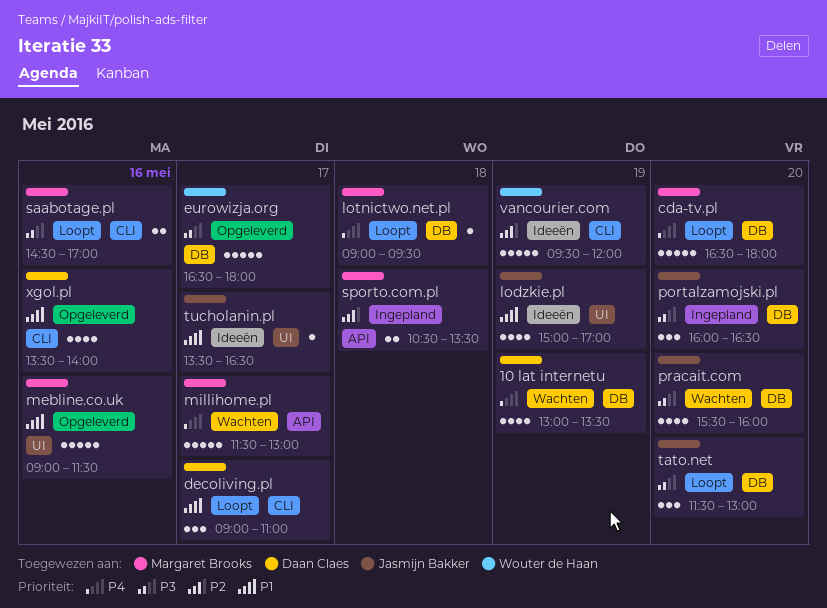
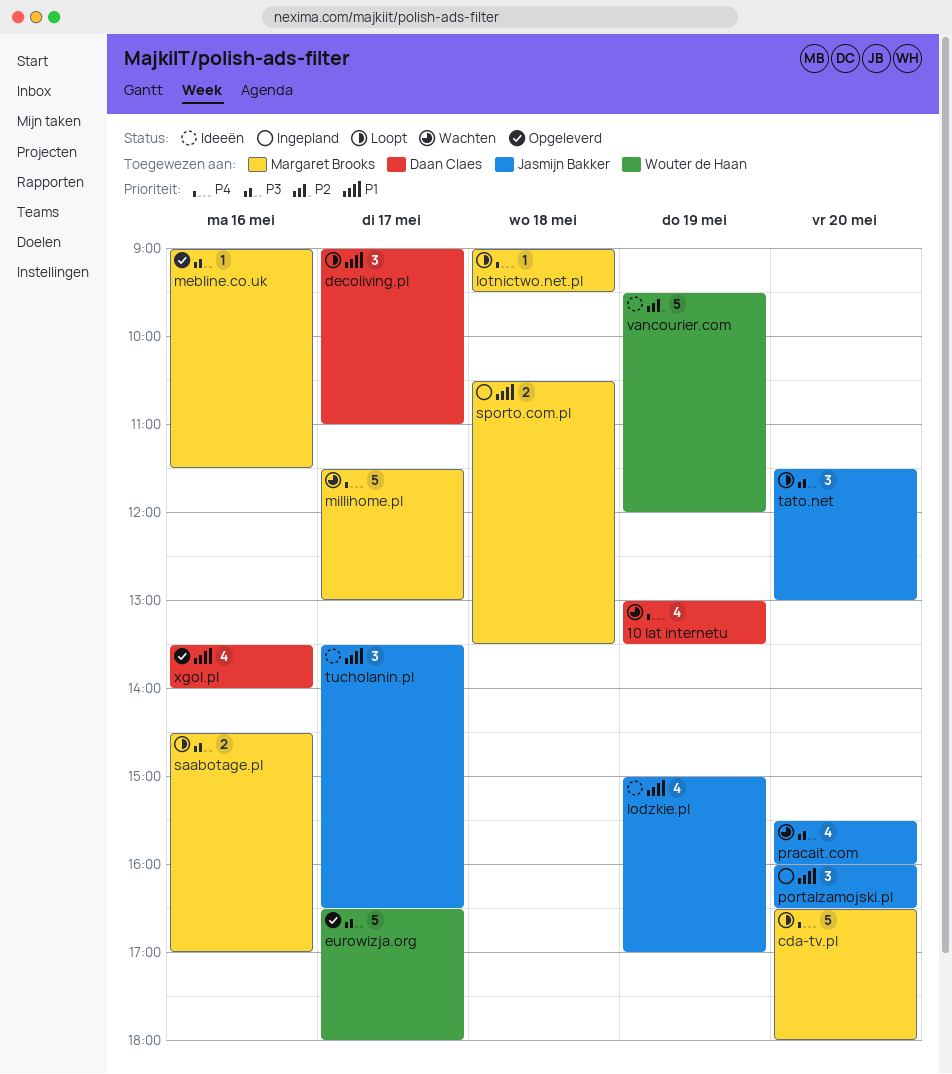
mebline.co.uk, priority: P1 -> P3
mebline.co.uk, estimate: 5 -> 1
portalzamojski.pl, priority: P3 -> P1
sporto.com.pl, priority: P2 -> P1
tucholanin.pl, estimate: 1 -> 3

